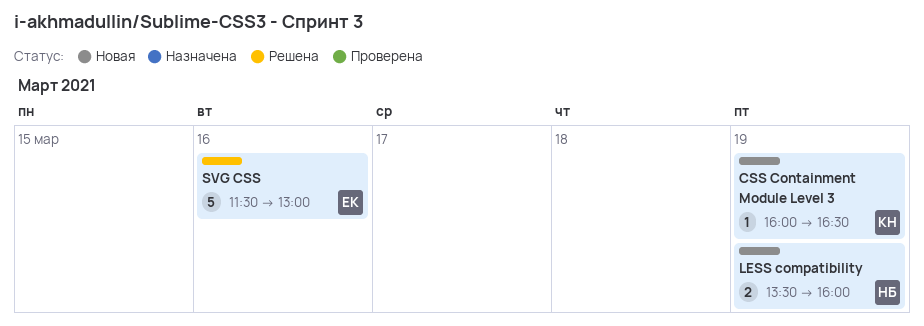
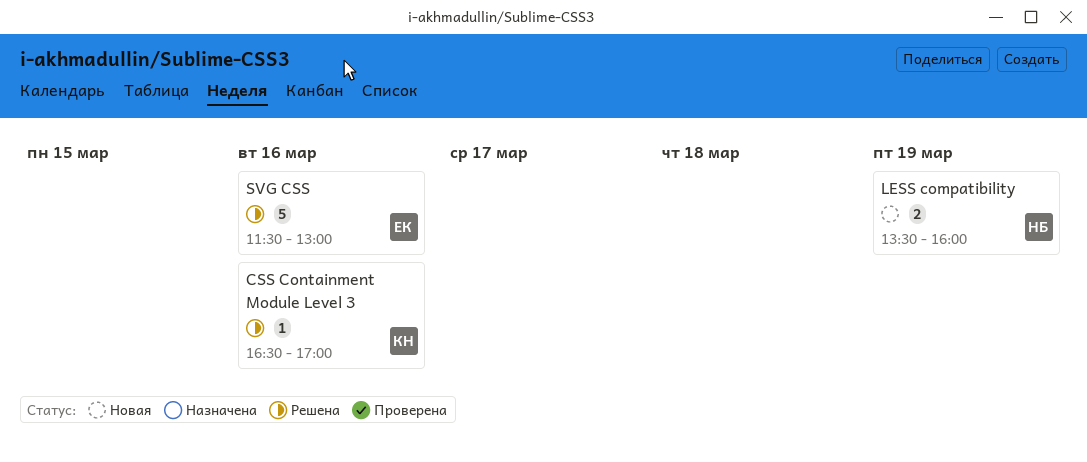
CSS Containment Module Level 3, status: Новая -> Решена
CSS Containment Module Level 3, day: Mar 19 -> Mar 16
CSS Containment Module Level 3, begins: 16:00 -> 16:30
CSS Containment Module Level 3, ends: 16:30 -> 17:00

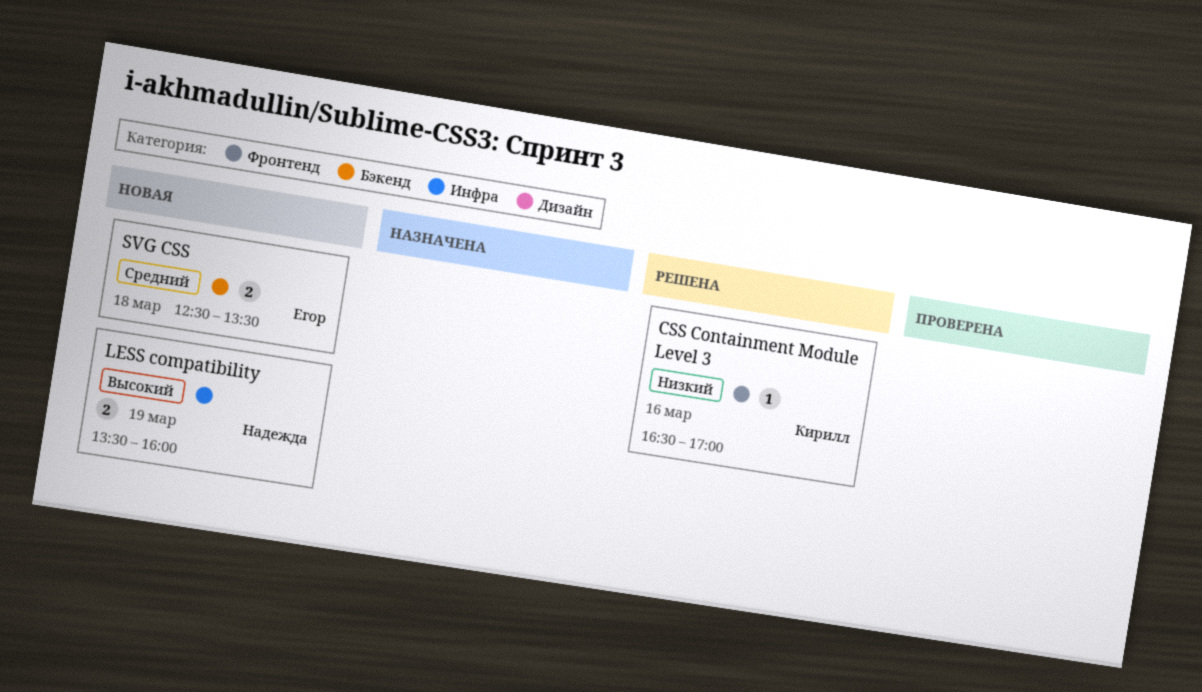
SVG CSS, status: Решена -> Новая
SVG CSS, estimate: 5 -> 2
SVG CSS, day: Mar 16 -> Mar 18
SVG CSS, begins: 11:30 -> 12:30
SVG CSS, ends: 13:00 -> 13:30

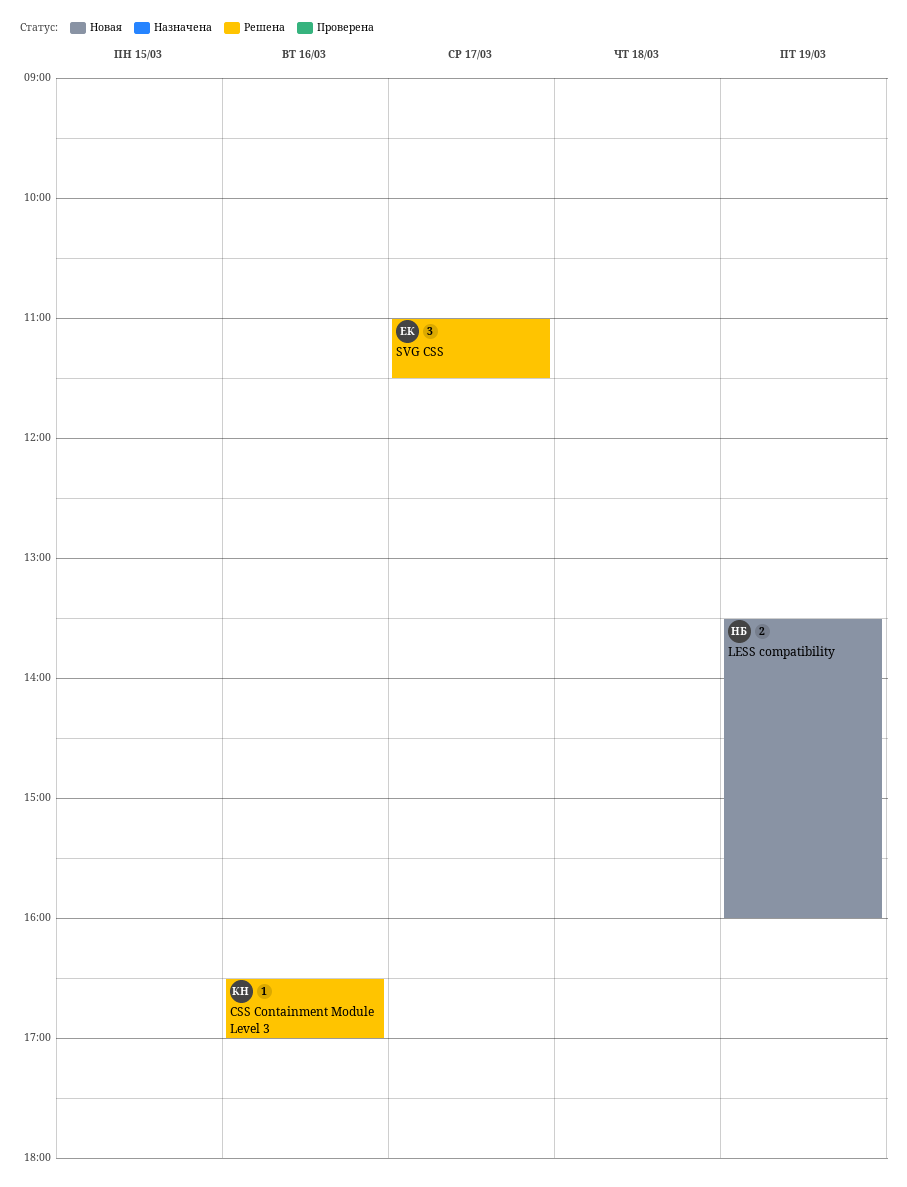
SVG CSS, status: Новая -> Решена
SVG CSS, estimate: 2 -> 3
SVG CSS, day: Mar 18 -> Mar 17
SVG CSS, begins: 12:30 -> 11:00
SVG CSS, ends: 13:30 -> 11:30

